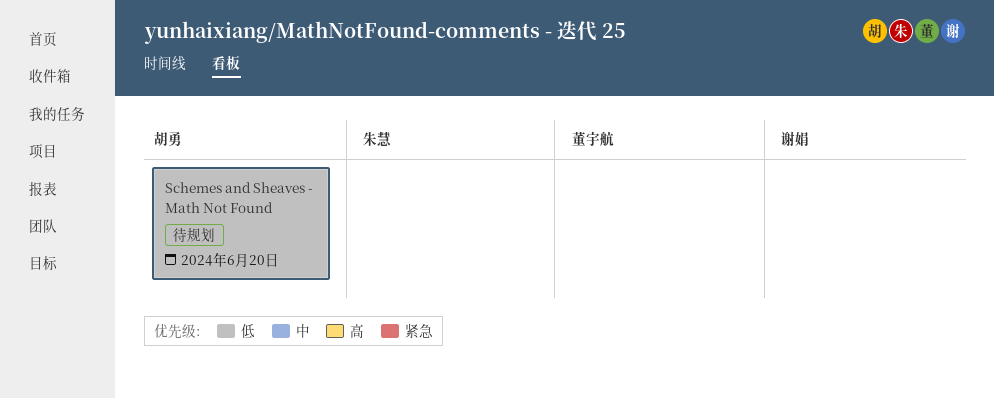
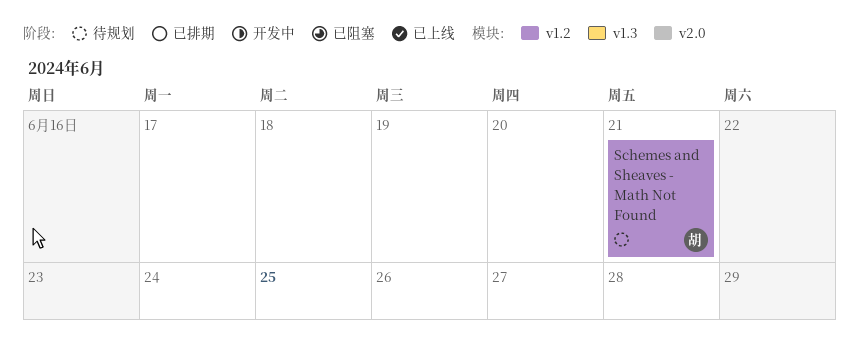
Schemes and Sheaves - Math Not Found, due: Jun 20 -> Jun 21

